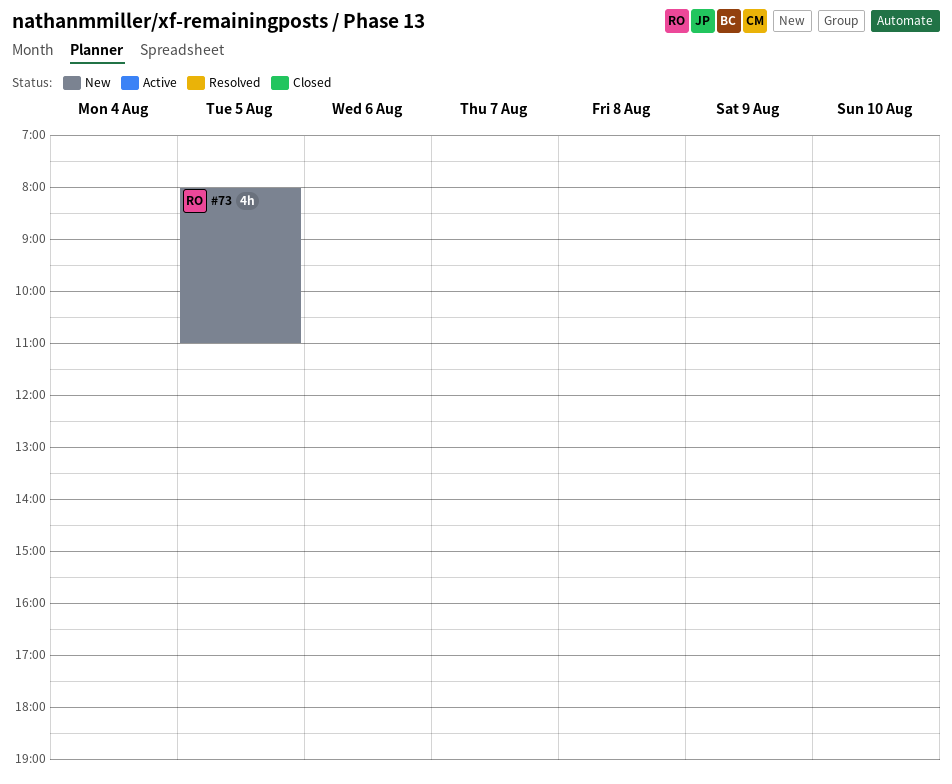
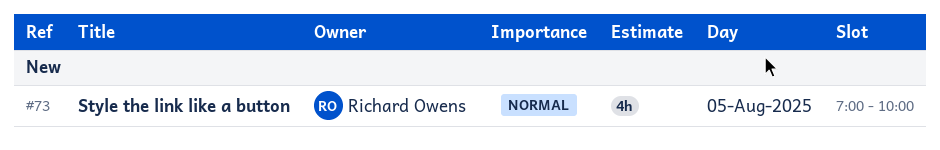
#73, begins: 08:00 -> 07:00
#73, ends: 11:00 -> 10:00

